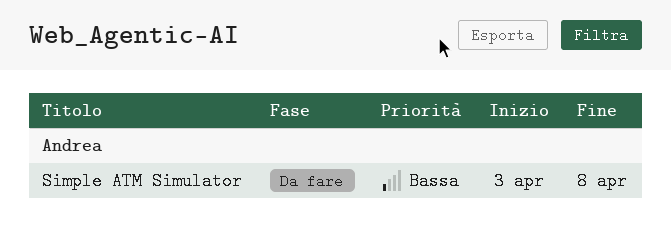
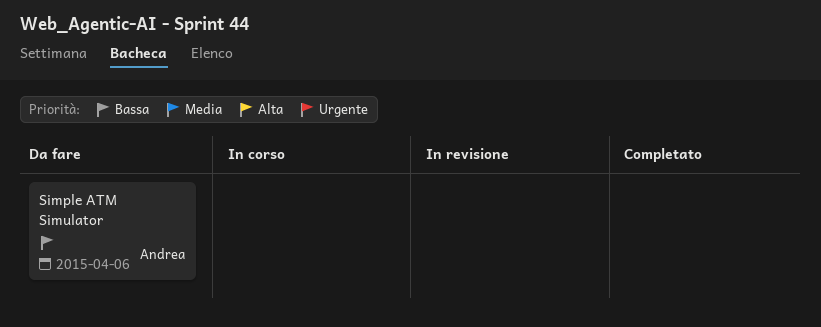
Simple ATM Simulator, due: Apr 8 -> Apr 6

